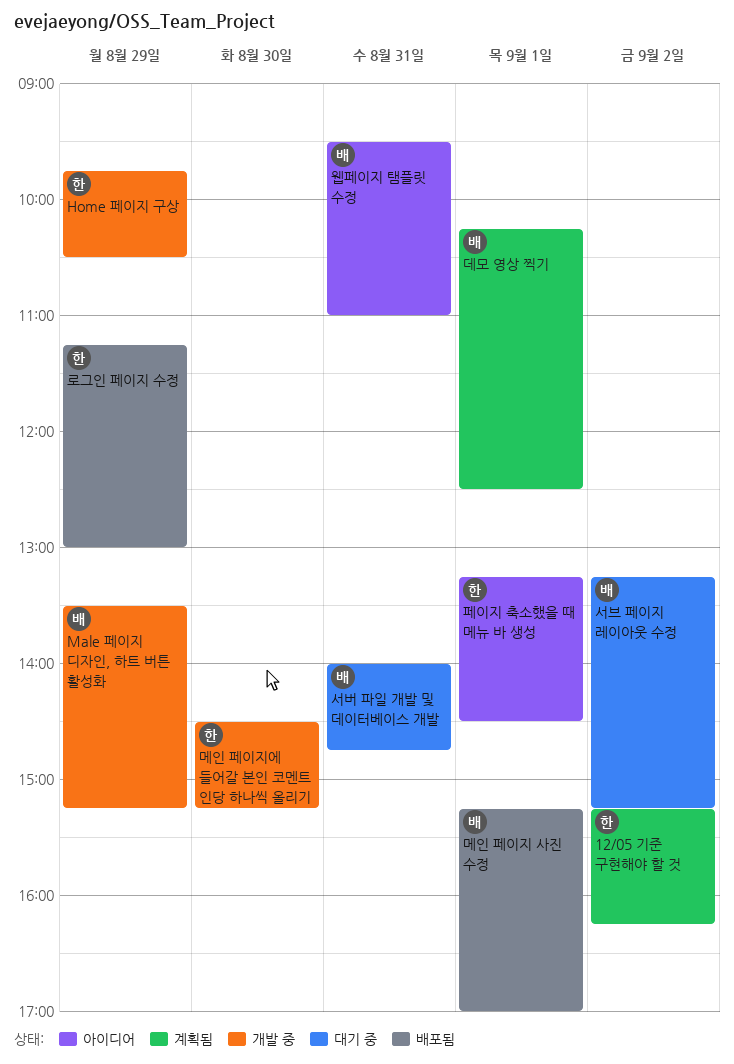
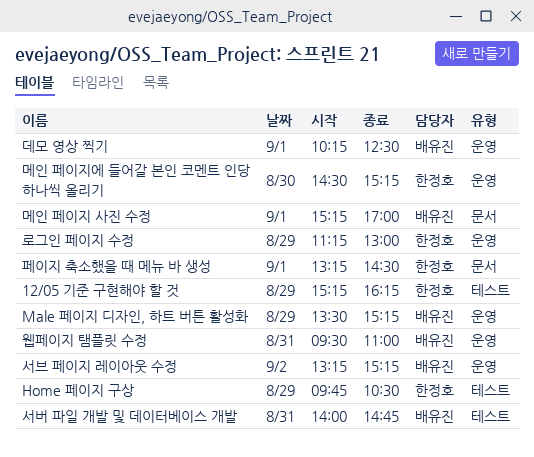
12/05 기준 구현해야 할 것, day: Sep 2 -> Aug 29

